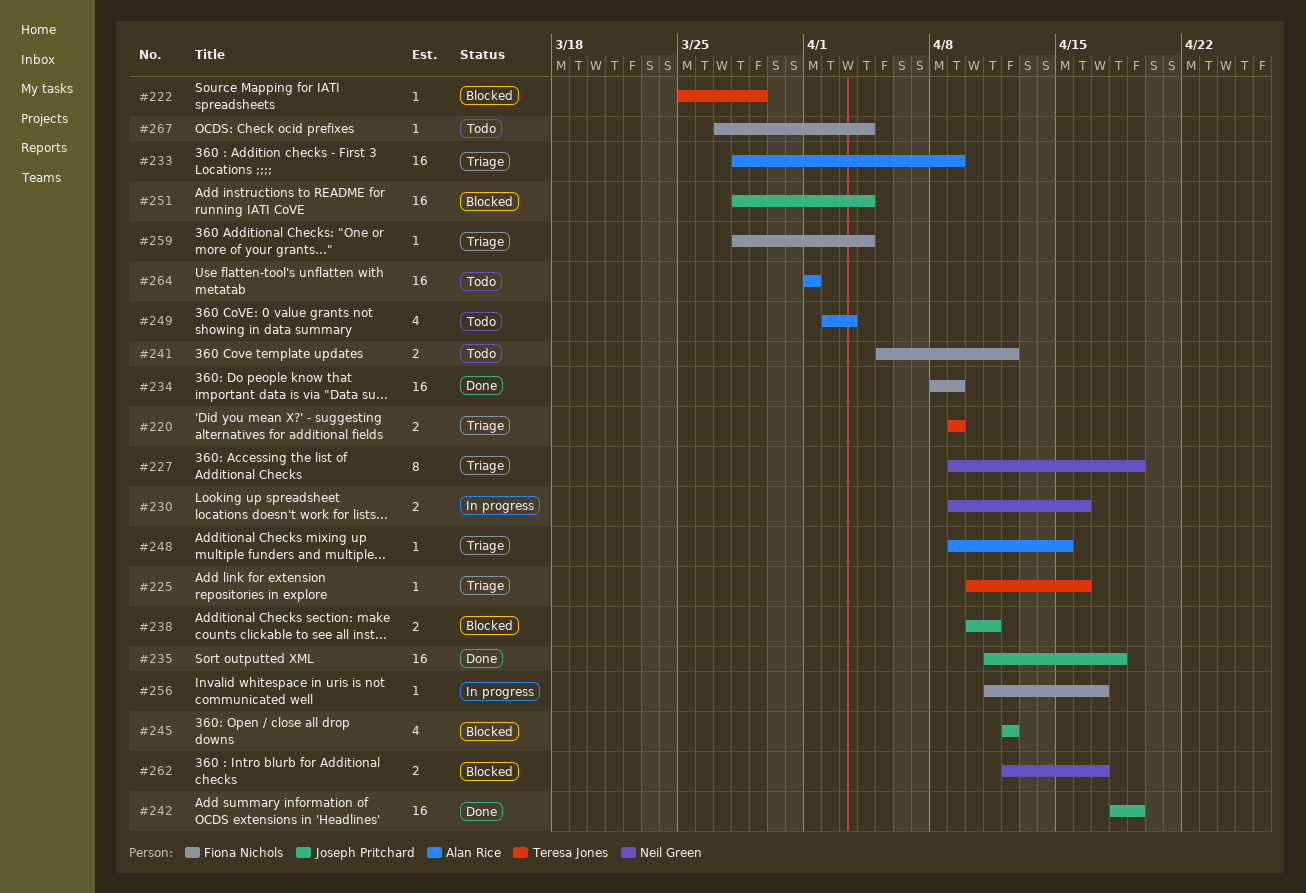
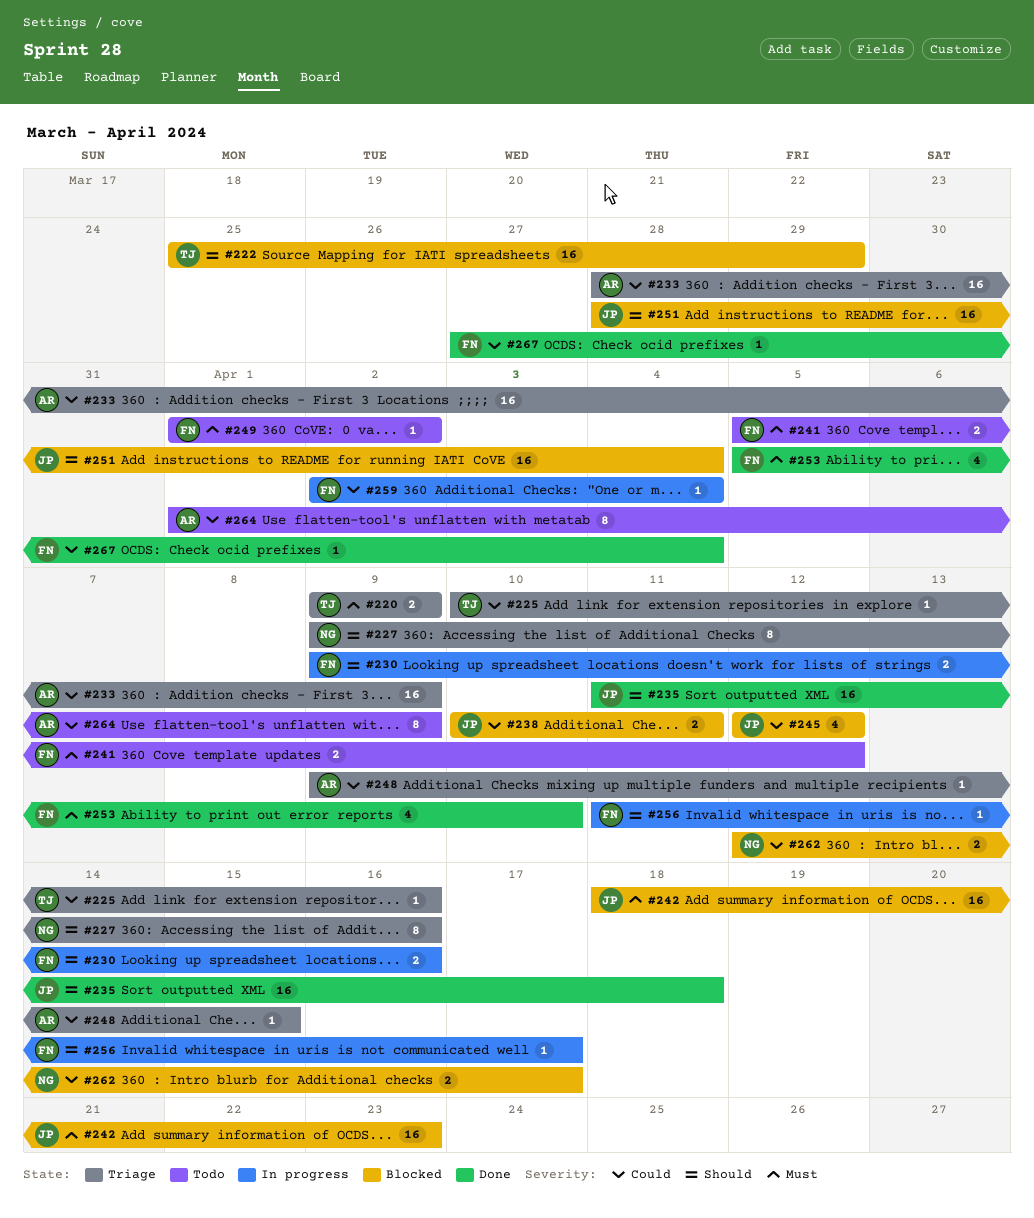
#222, estimate: 1 -> 16
#227, due: Apr 19 -> Apr 16
#230, owner: Neil Green -> Fiona Nichols
#234: present -> none
#242, status: Done -> Blocked
#242, due: Apr 19 -> Apr 23
#249, owner: Alan Rice -> Fiona Nichols
#249, estimate: 4 -> 1
#249, start: Apr 2 -> Apr 1
#249, due: Apr 3 -> Apr 2
#253: none -> present
#259, status: Triage -> In progress
#259, start: Mar 28 -> Apr 2
#264, estimate: 16 -> 8
#264, due: Apr 1 -> Apr 9
#267, status: Todo -> Done

